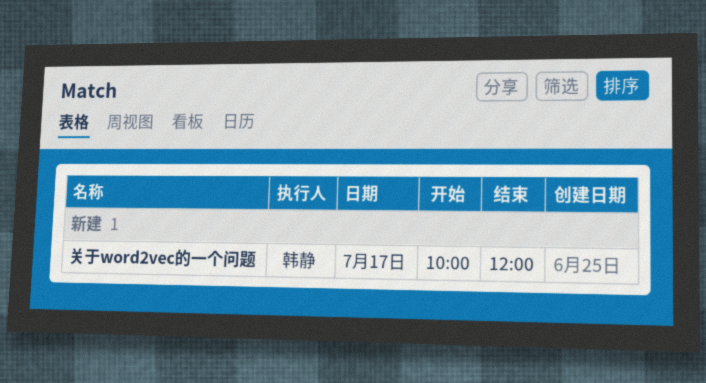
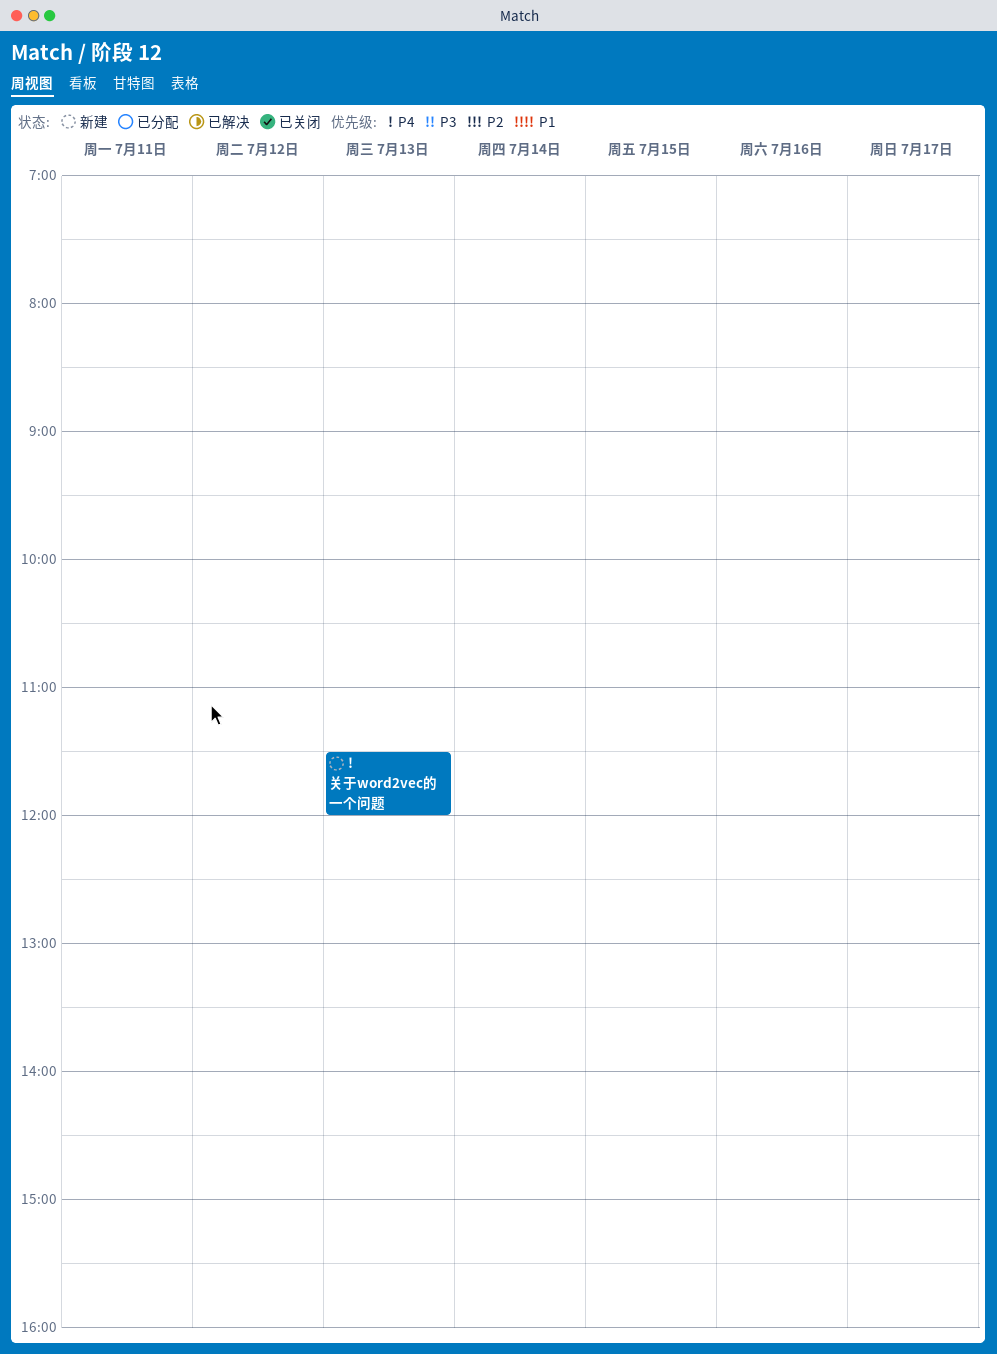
关于word2vec的一个问题, day: Jul 17 -> Jul 13
关于word2vec的一个问题, begins: 10:00 -> 11:30

